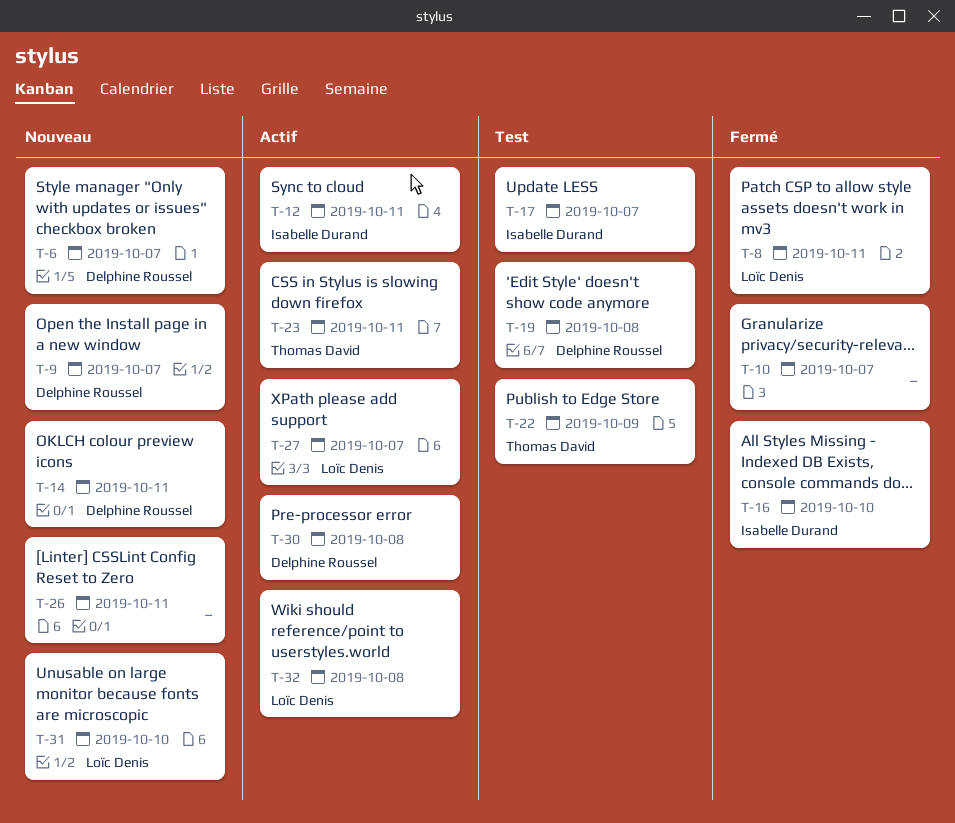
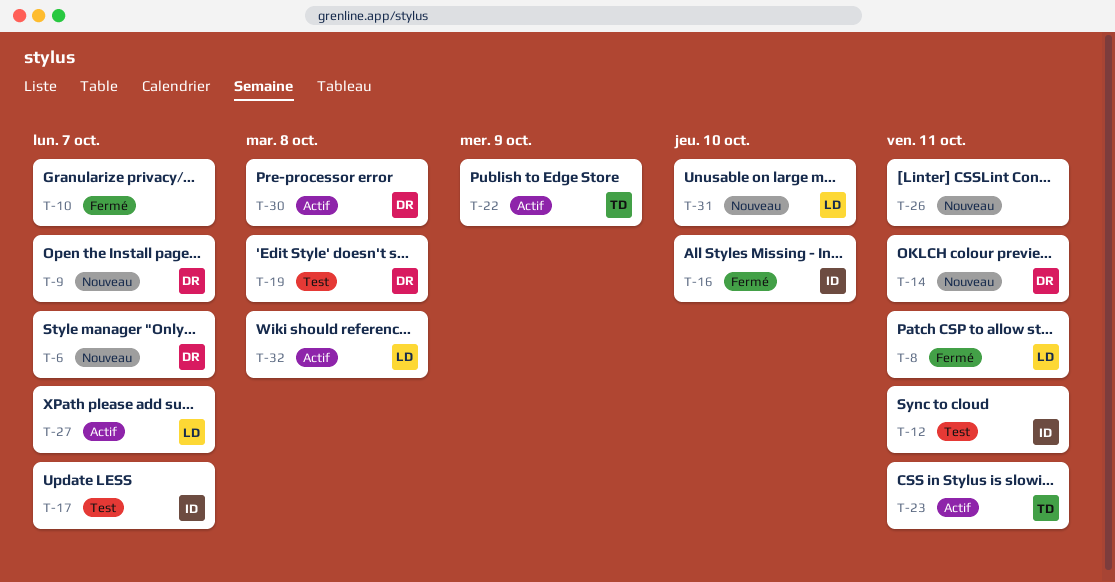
T-12, status: Actif -> Test
T-22, status: Test -> Actif

